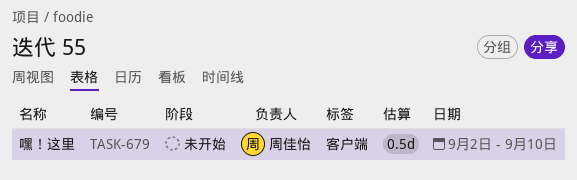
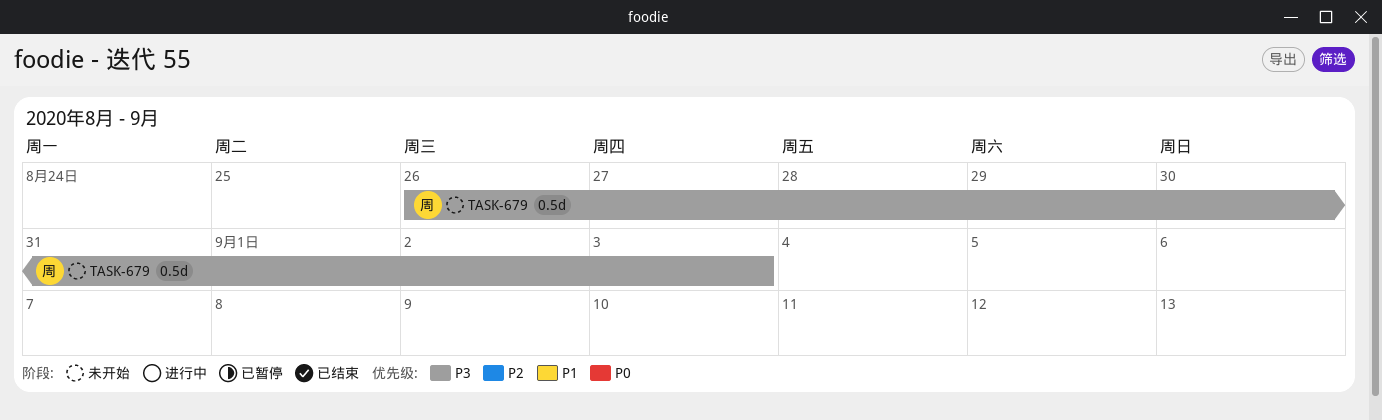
TASK-679, start: Sep 2 -> Aug 26
TASK-679, due: Sep 10 -> Sep 3

